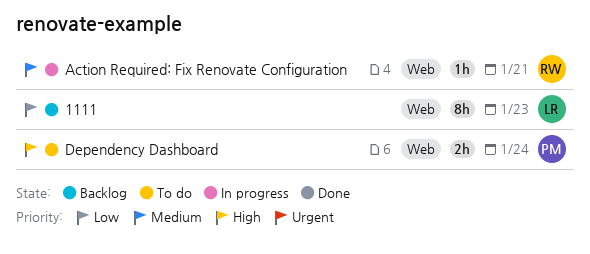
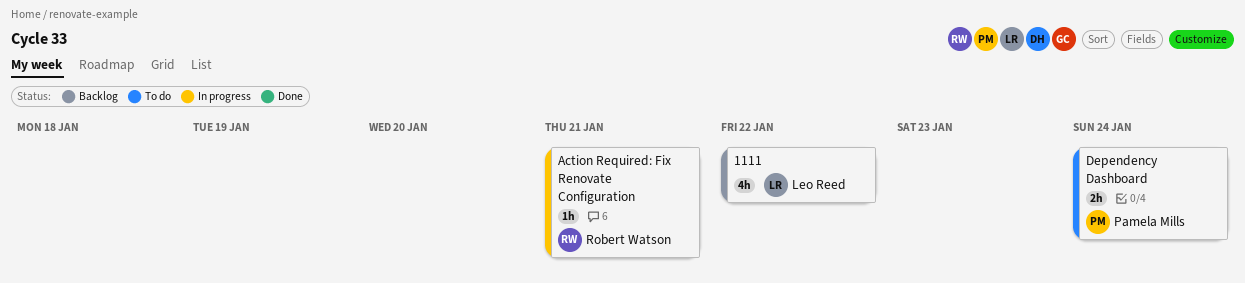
1111, estimate: 8h -> 4h
1111, due: Jan 23 -> Jan 22

